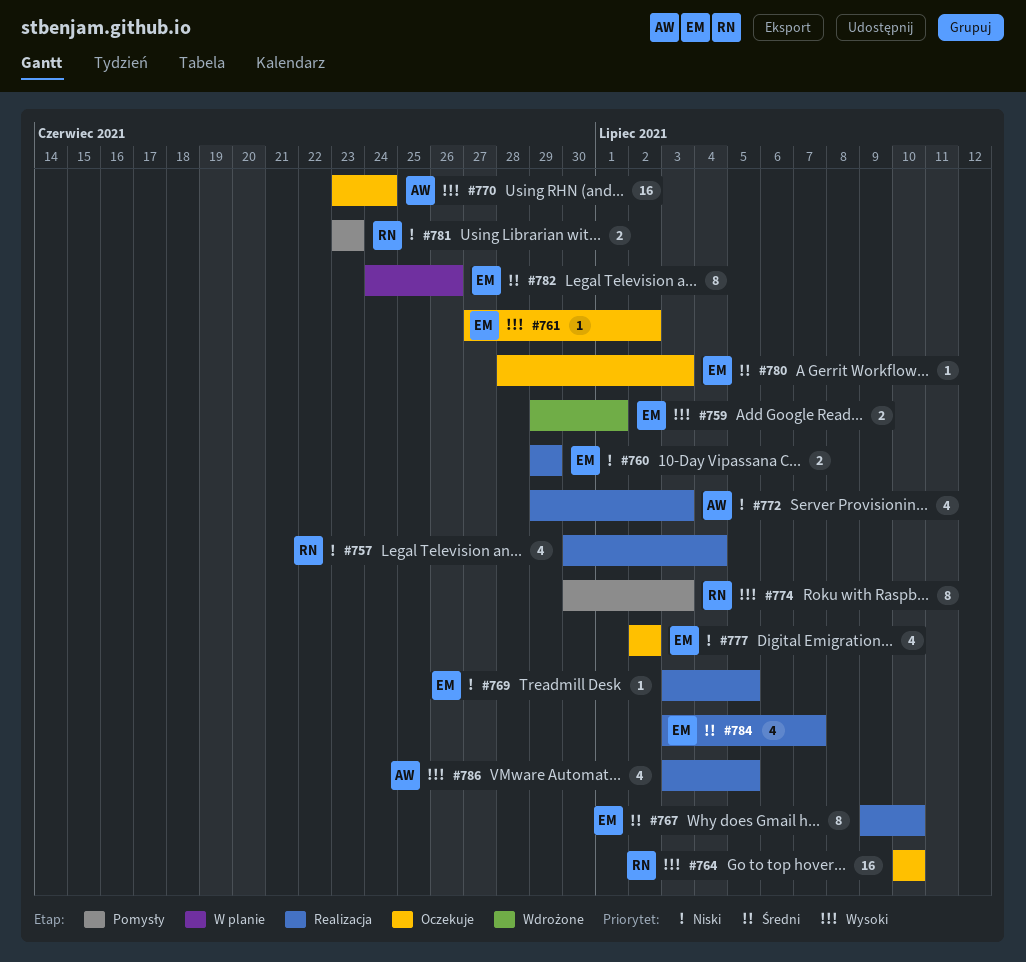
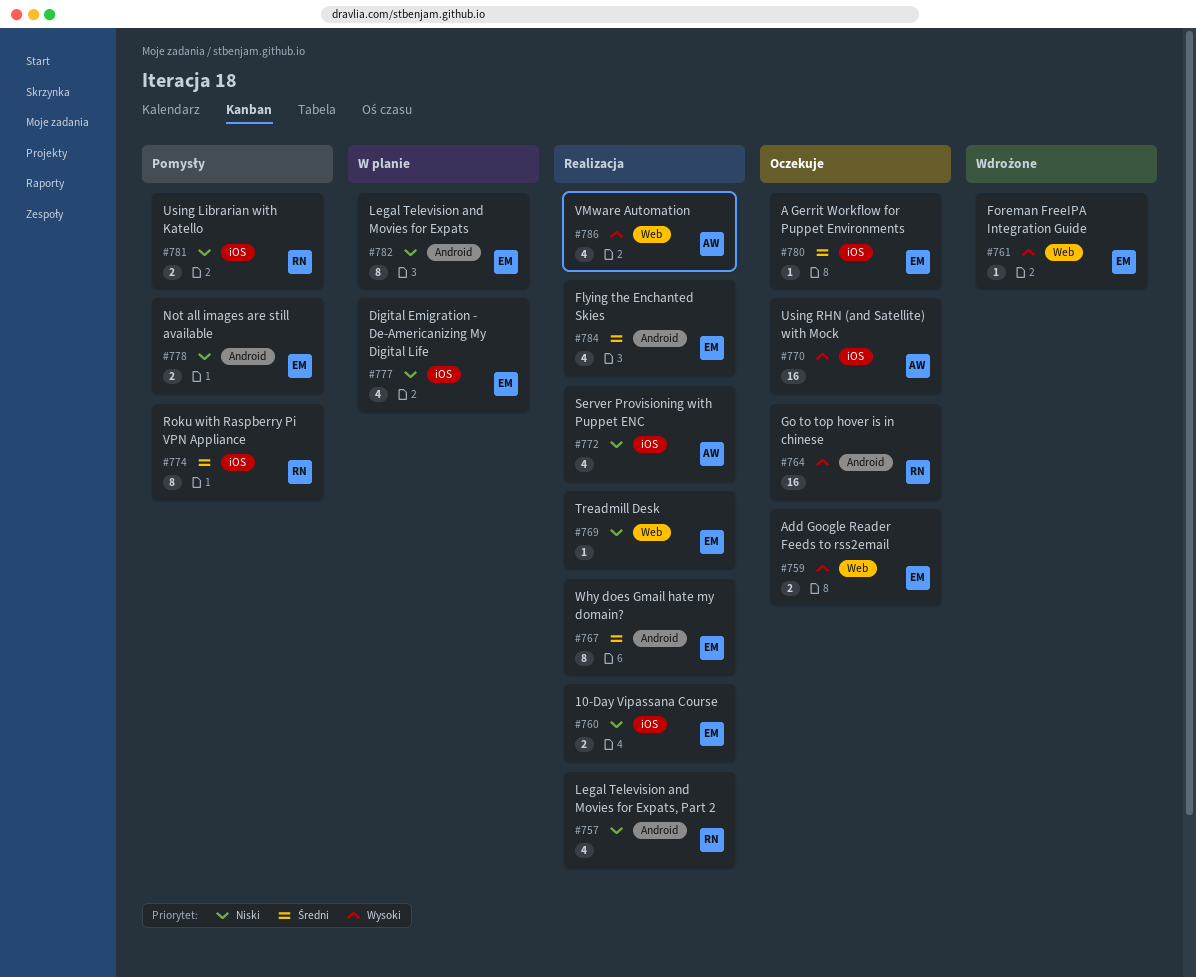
#759, status: Wdrożone -> Oczekuje
#761, status: Oczekuje -> Wdrożone
#774, priority: Wysoki -> Średni
#777, status: Oczekuje -> W planie
#778: none -> present
#782, priority: Średni -> Niski

